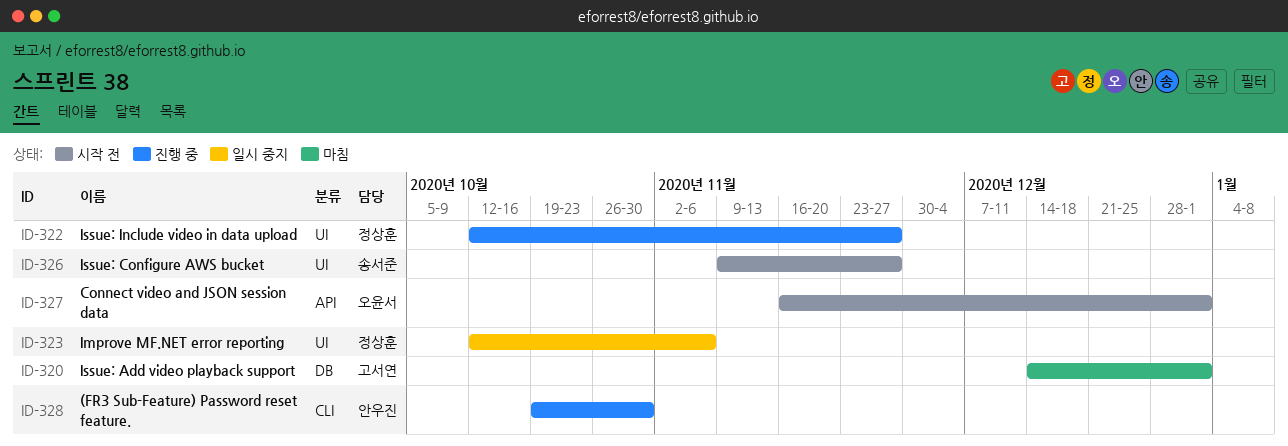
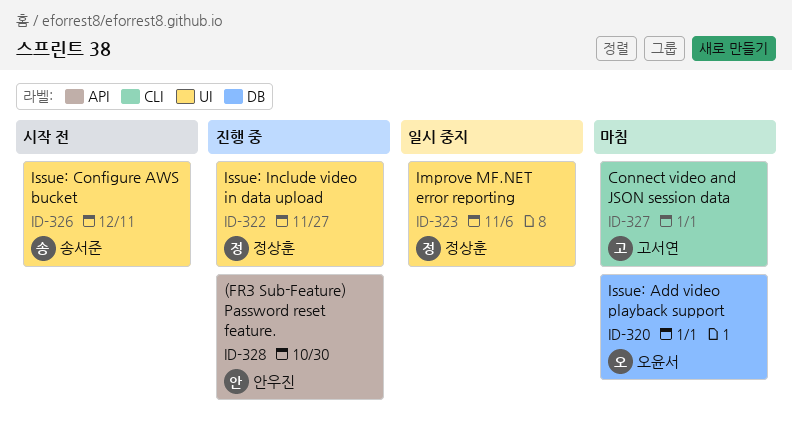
ID-320, owner: 고서연 -> 오윤서
ID-326, due: Nov 27 -> Dec 11
ID-327, status: 시작 전 -> 마침
ID-327, owner: 오윤서 -> 고서연
ID-327, label: API -> CLI
ID-328, label: CLI -> API

